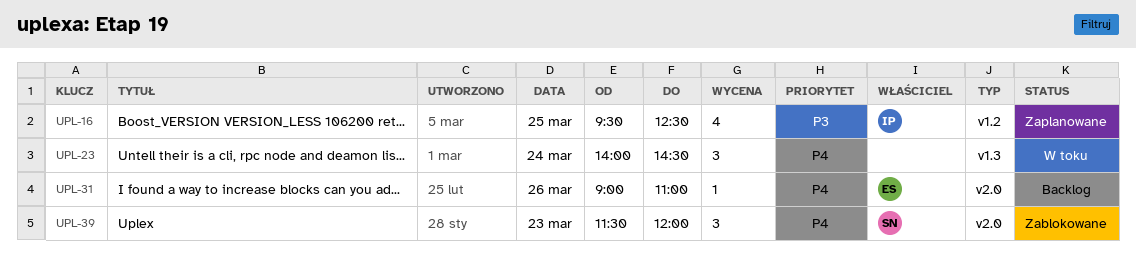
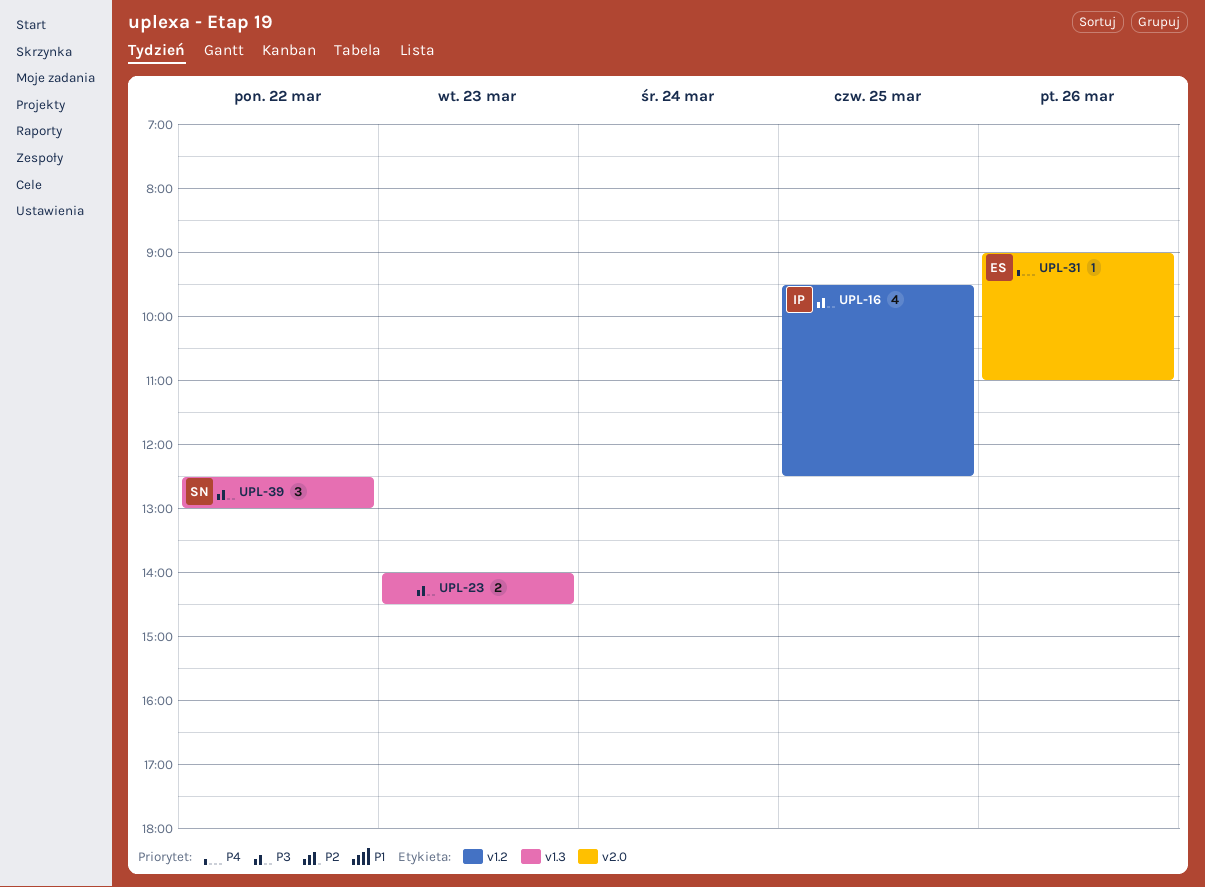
UPL-23, priority: P4 -> P3
UPL-23, estimate: 3 -> 2
UPL-23, day: Mar 24 -> Mar 23
UPL-39, priority: P4 -> P3
UPL-39, label: v2.0 -> v1.3
UPL-39, day: Mar 23 -> Mar 22
UPL-39, begins: 11:30 -> 12:30
UPL-39, ends: 12:00 -> 13:00

